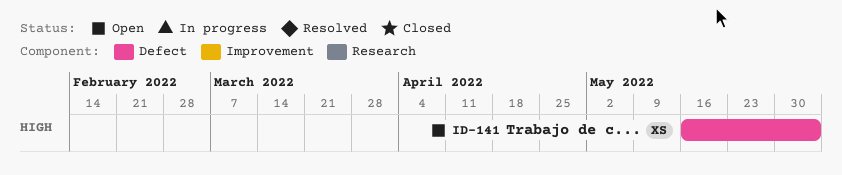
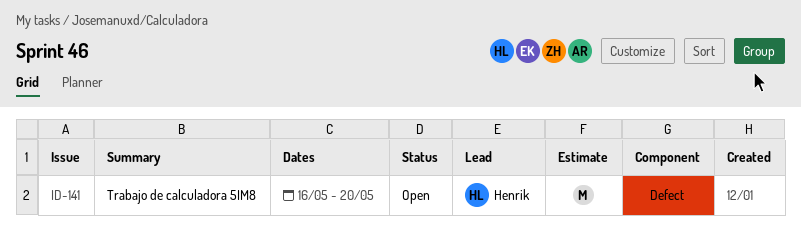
ID-141, estimate: XS -> M
ID-141, due: Jun 3 -> May 20

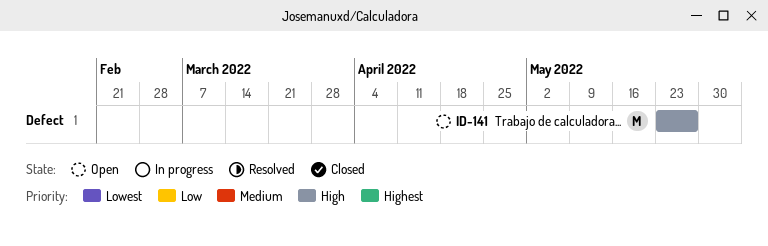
ID-141, start: May 16 -> May 23
ID-141, due: May 20 -> May 27

